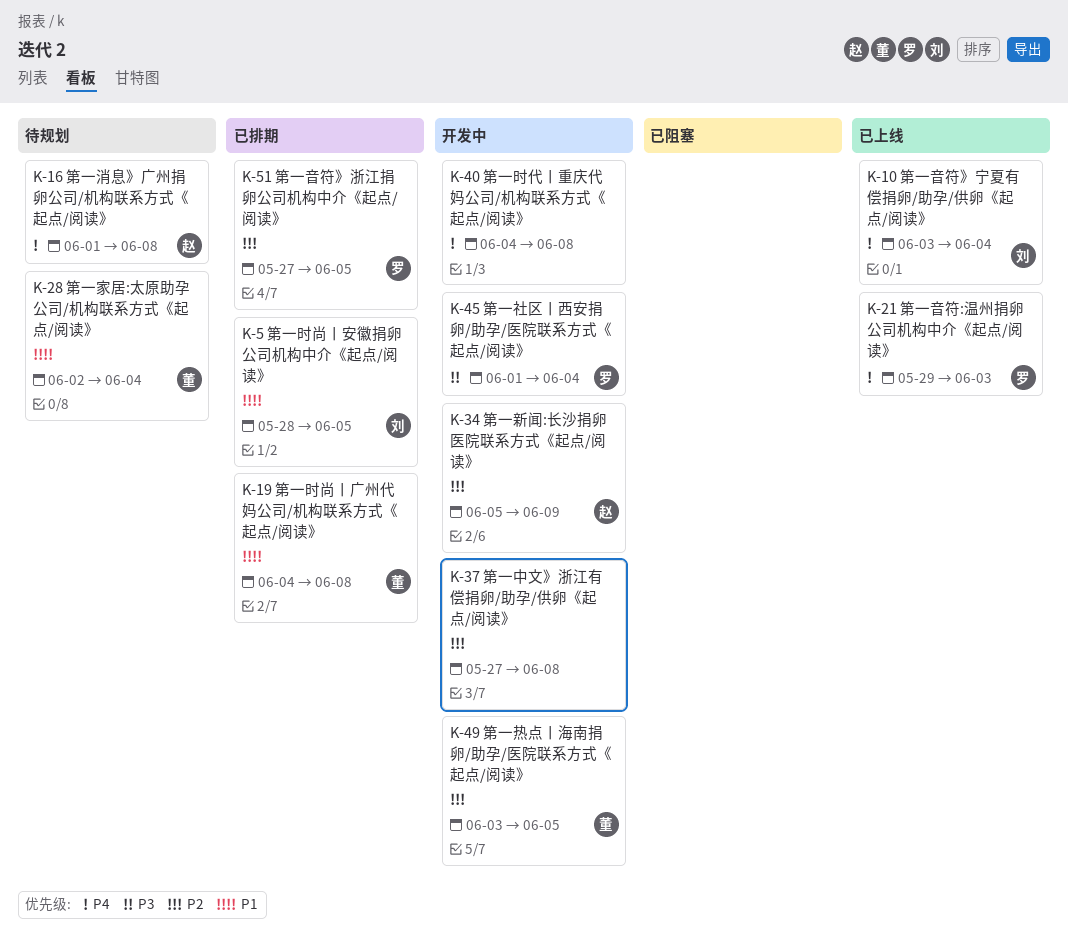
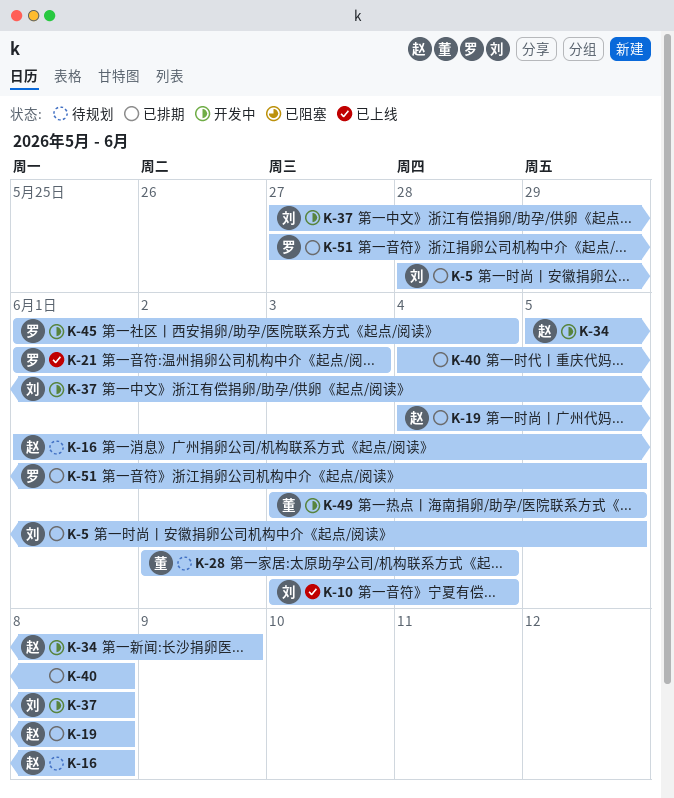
K-19, owner: 董 -> 赵
K-21, start: May 29 -> Jun 1
K-37, owner: none -> 刘
K-40, status: 开发中 -> 已排期

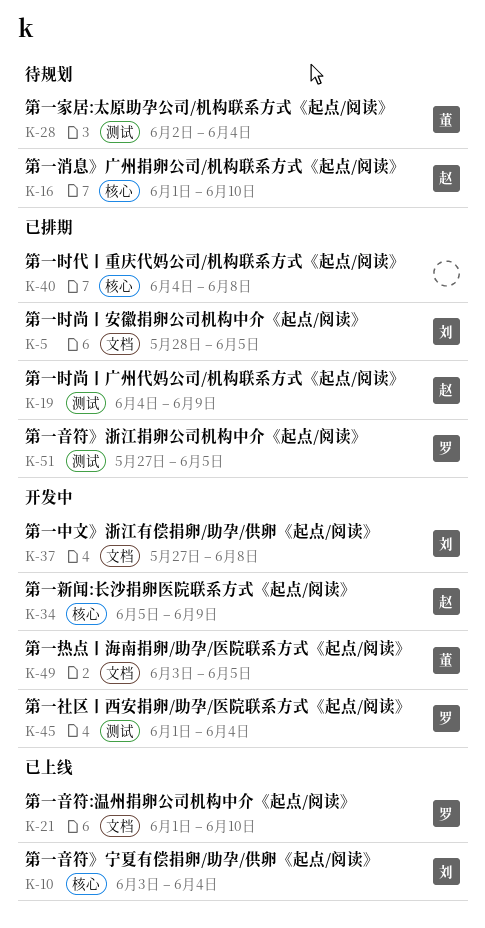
K-16, due: Jun 8 -> Jun 10
K-19, due: Jun 8 -> Jun 9
K-21, due: Jun 3 -> Jun 10

